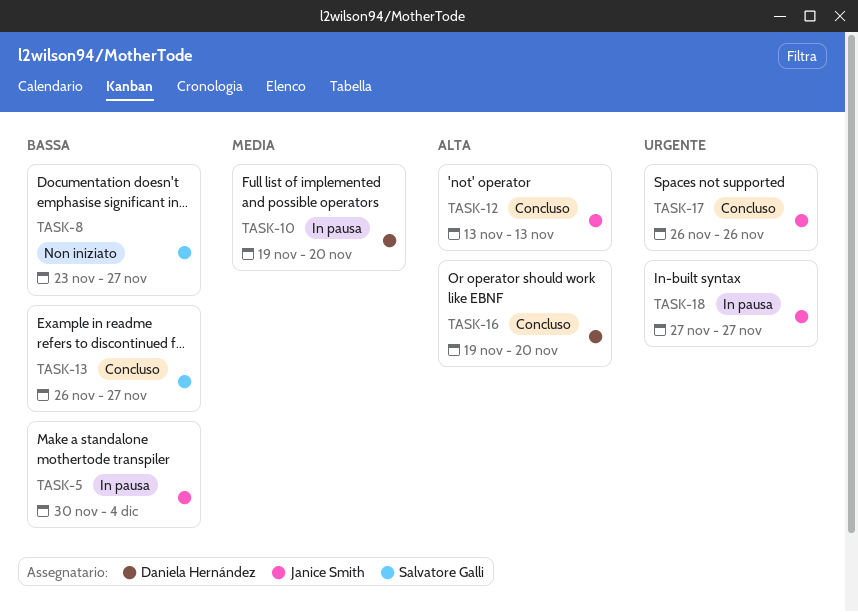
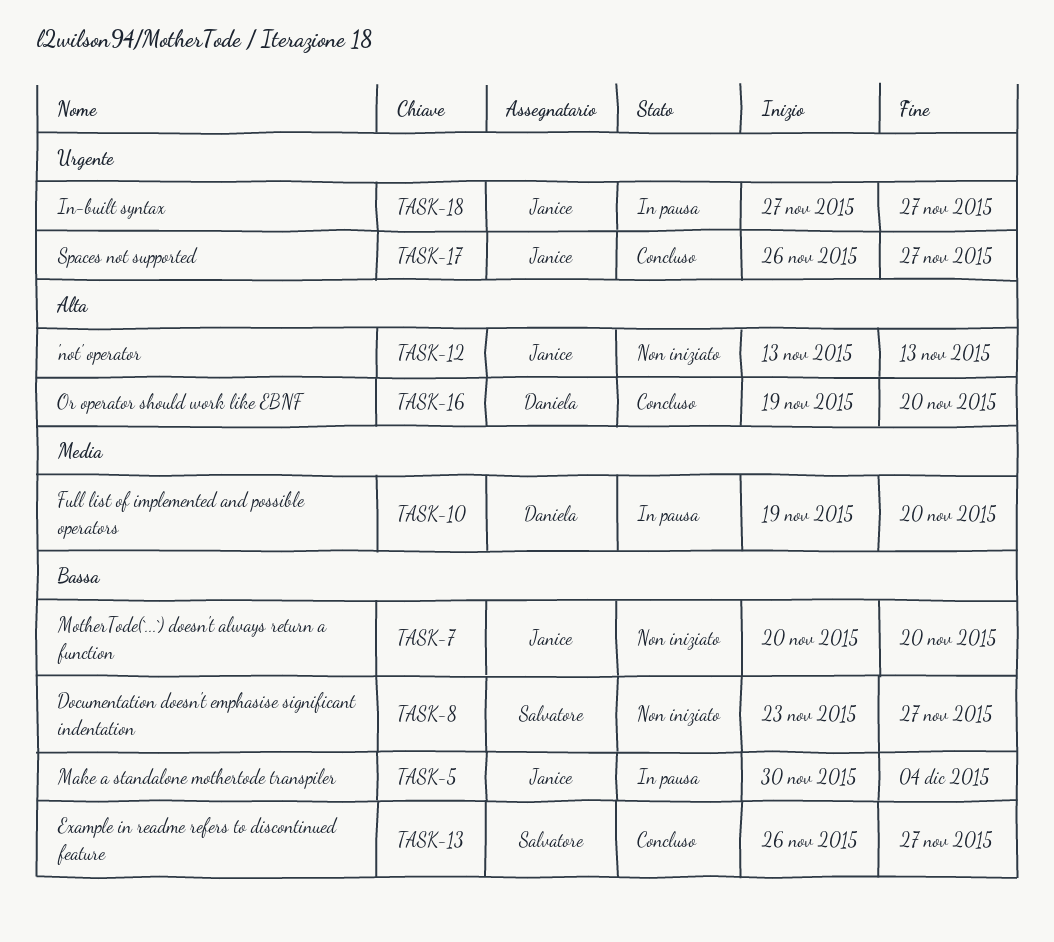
TASK-7: none -> present
TASK-12, status: Concluso -> Non iniziato
TASK-17, due: Nov 26 -> Nov 27

